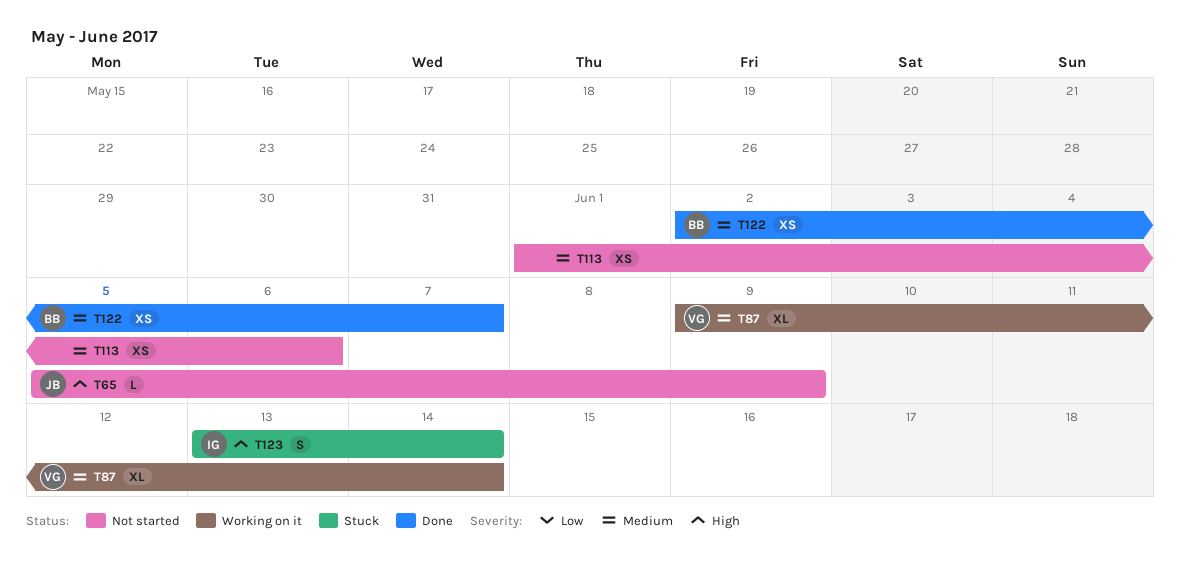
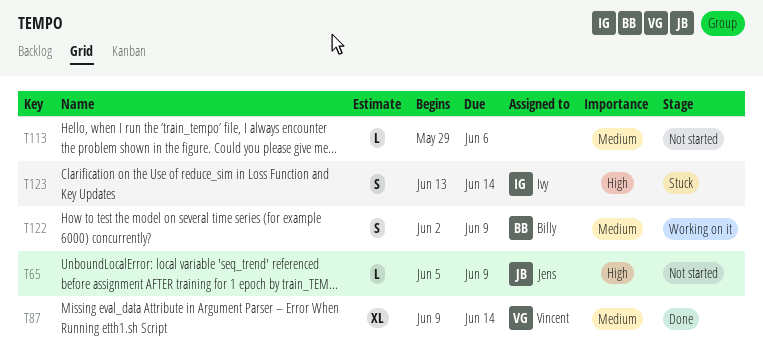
T87, status: Working on it -> Done
T113, estimate: XS -> L
T113, start: Jun 1 -> May 29
T122, status: Done -> Working on it
T122, estimate: XS -> S
T122, due: Jun 7 -> Jun 9

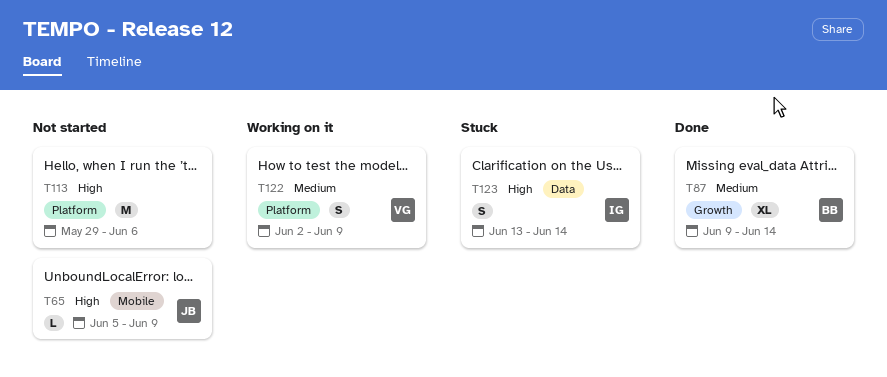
T87, owner: Vincent -> Billy
T113, priority: Medium -> High
T113, estimate: L -> M
T122, owner: Billy -> Vincent

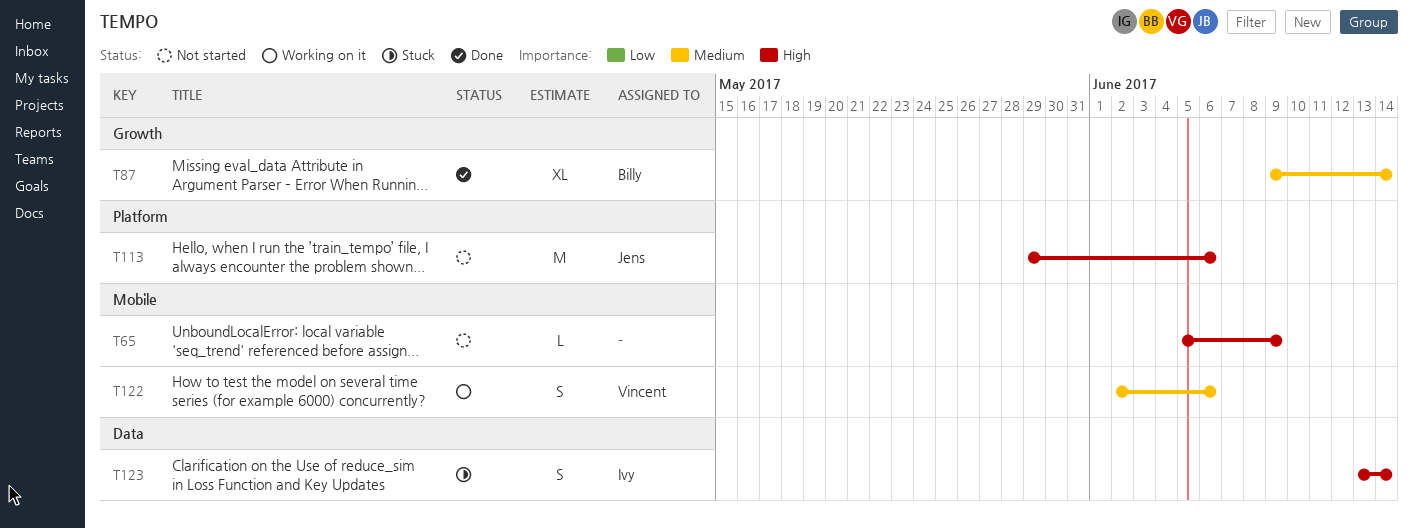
T65, owner: Jens -> none
T113, owner: none -> Jens
T122, label: Platform -> Mobile
T122, due: Jun 9 -> Jun 6

